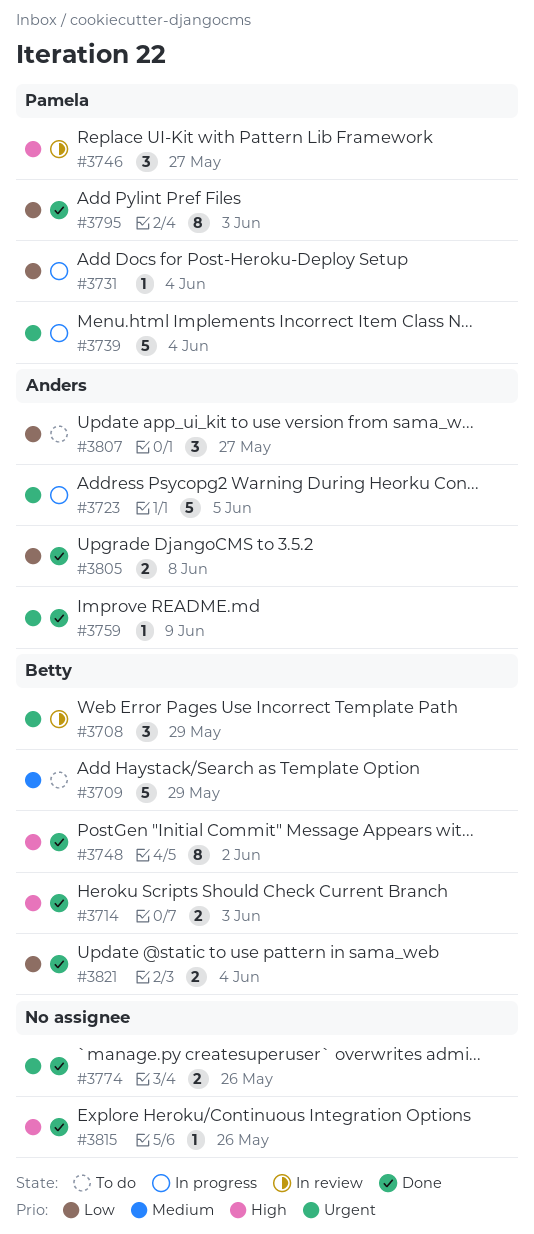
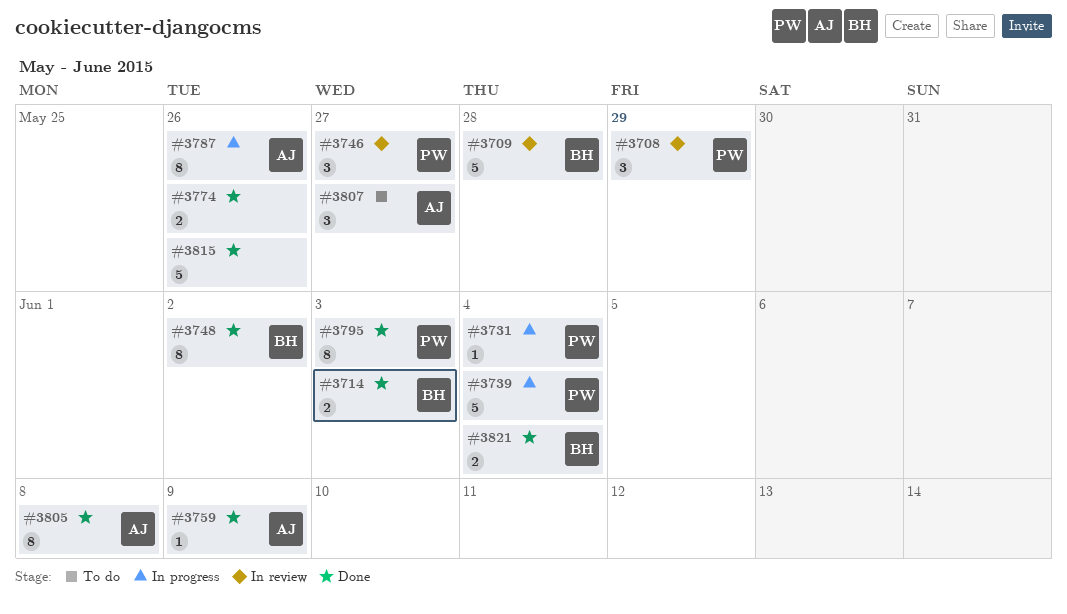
#3708, owner: Betty -> Pamela
#3709, status: To do -> In review
#3709, due: May 29 -> May 28
#3723: present -> none
#3787: none -> present
#3805, estimate: 2 -> 8
#3815, estimate: 1 -> 5

